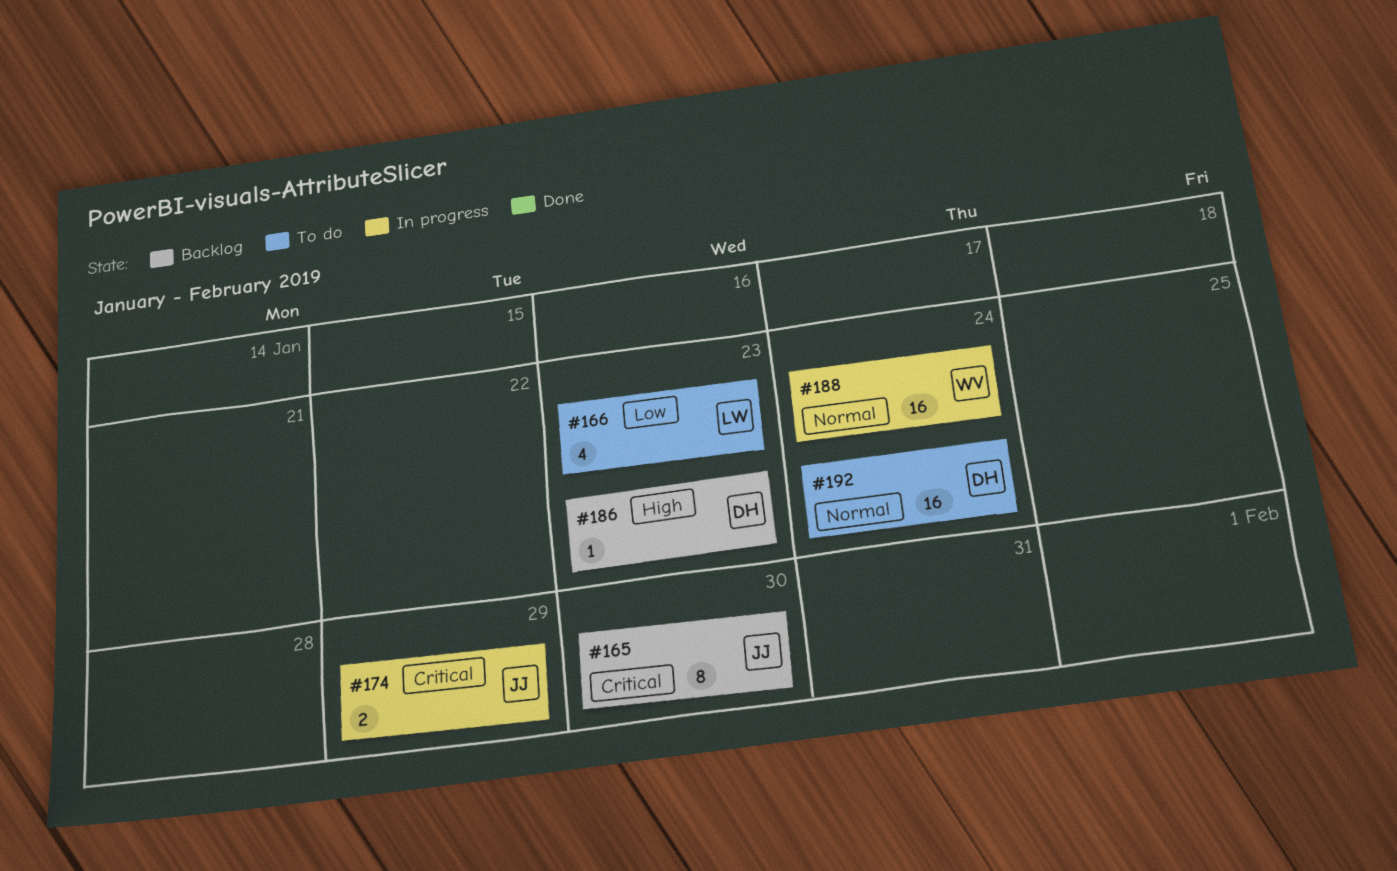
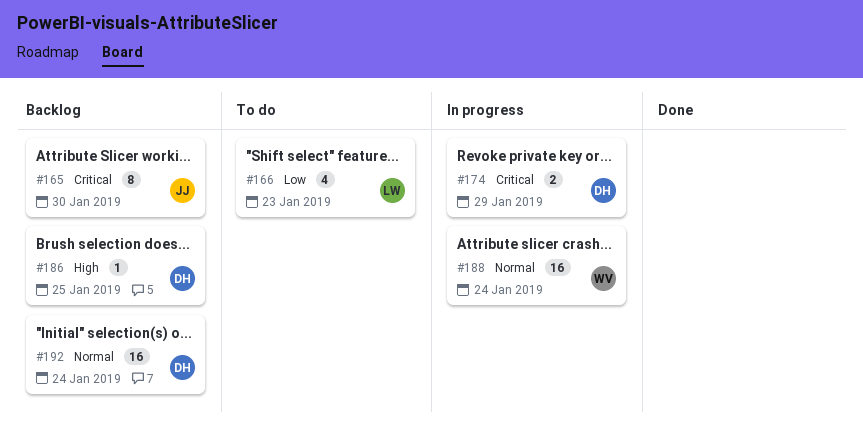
#174, owner: JJ -> DH
#186, due: Jan 23 -> Jan 25
#192, status: To do -> Backlog

